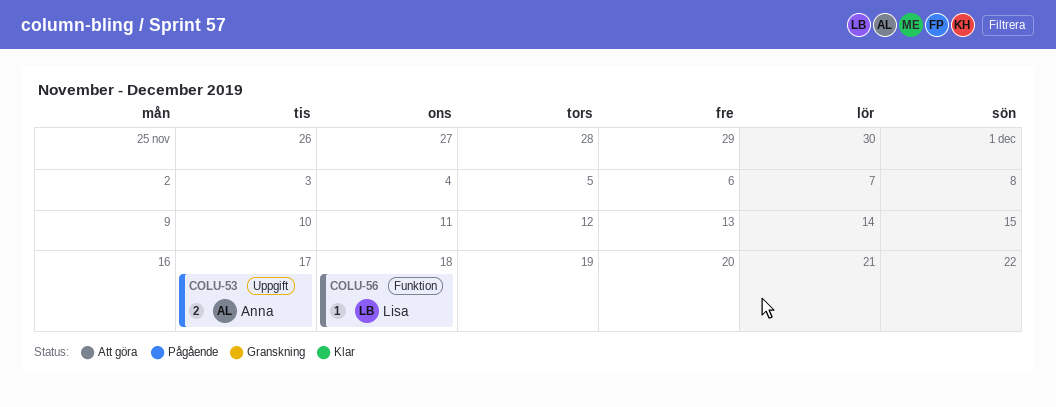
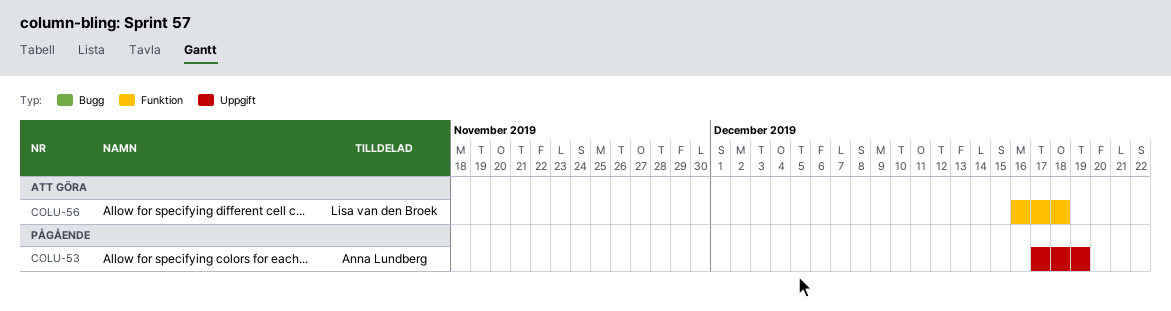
COLU-53, due: Dec 17 -> Dec 19

